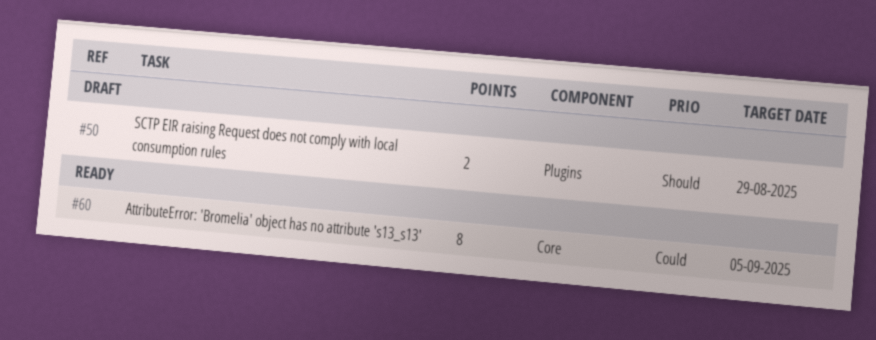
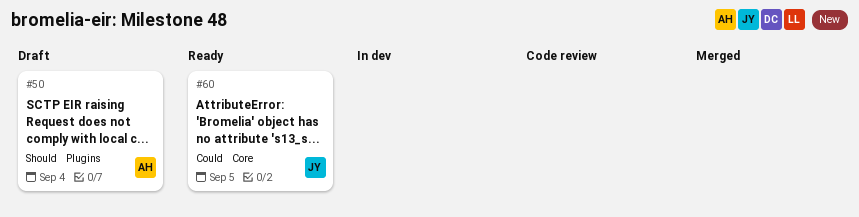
#50, due: Aug 29 -> Sep 4

